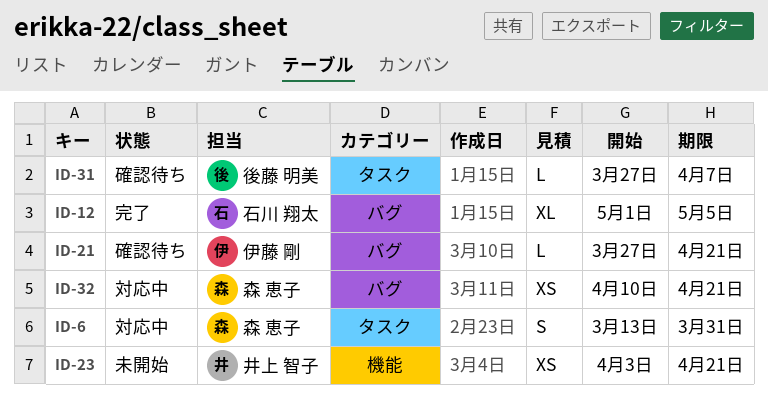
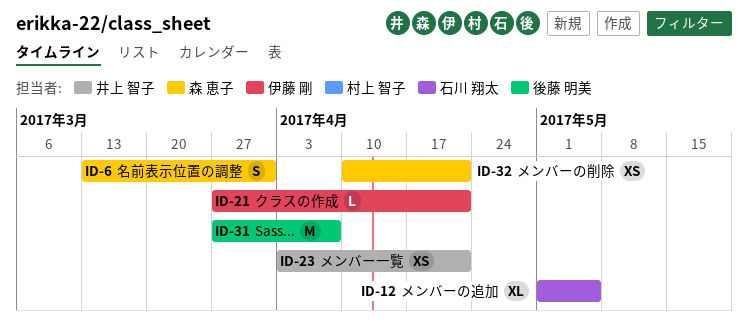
ID-31, estimate: L -> M

